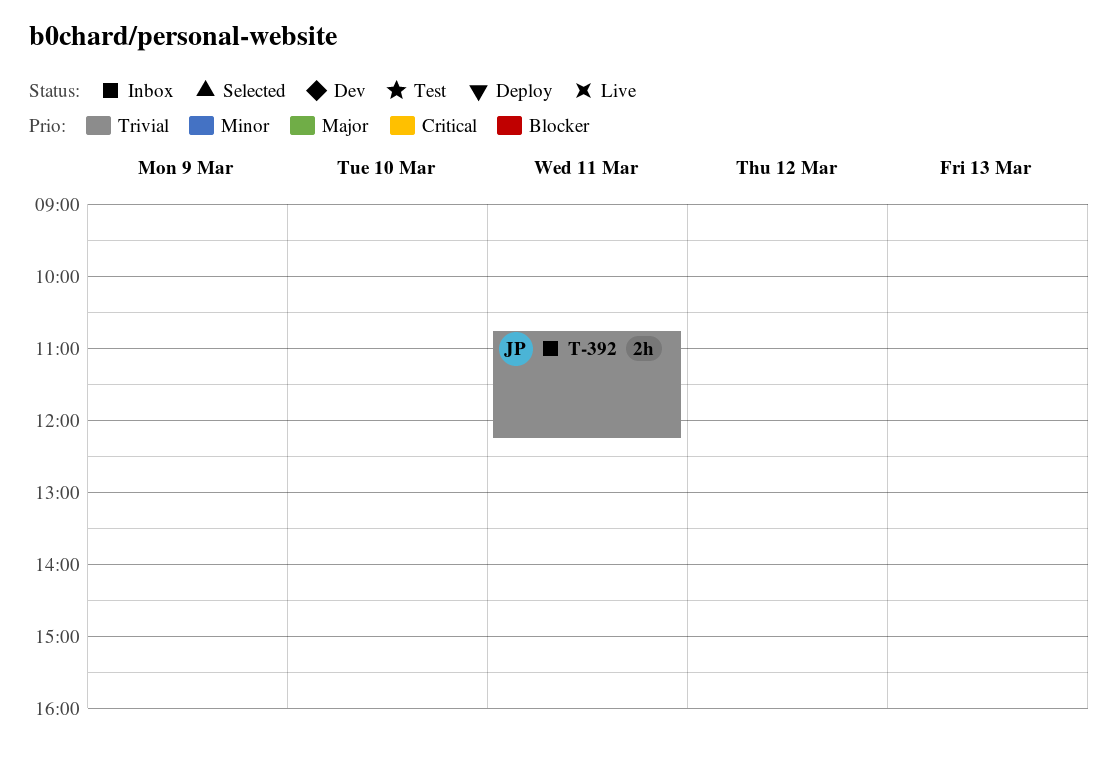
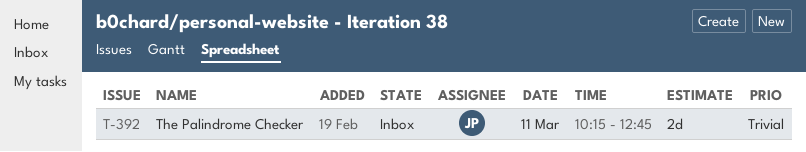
T-392, estimate: 2h -> 2d
T-392, begins: 10:45 -> 10:15
T-392, ends: 12:15 -> 12:45

